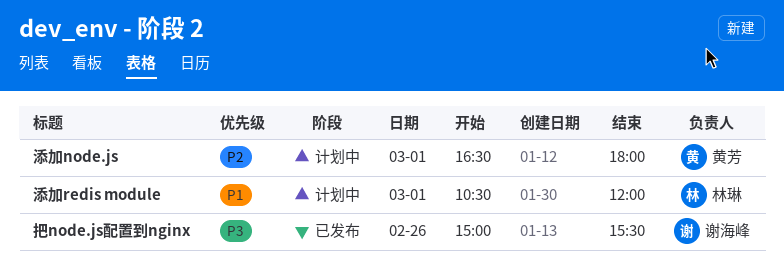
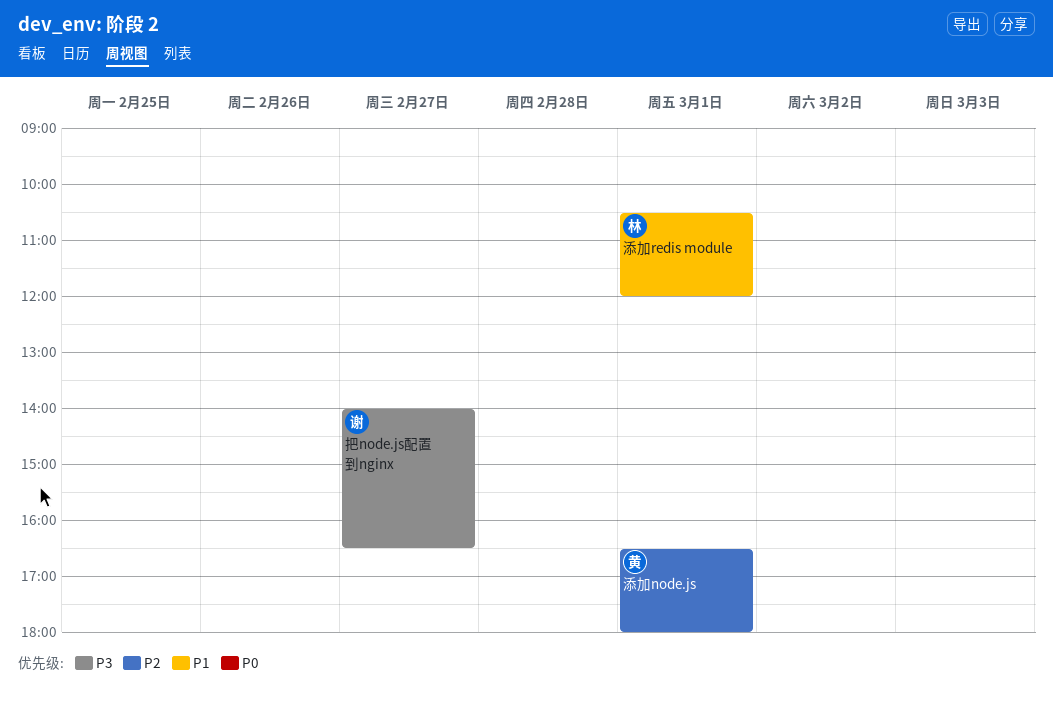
把node.js配置到nginx, day: Feb 26 -> Feb 27
把node.js配置到nginx, begins: 15:00 -> 14:00
把node.js配置到nginx, ends: 15:30 -> 16:30

